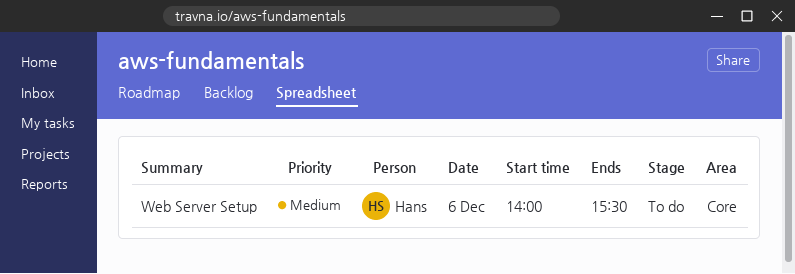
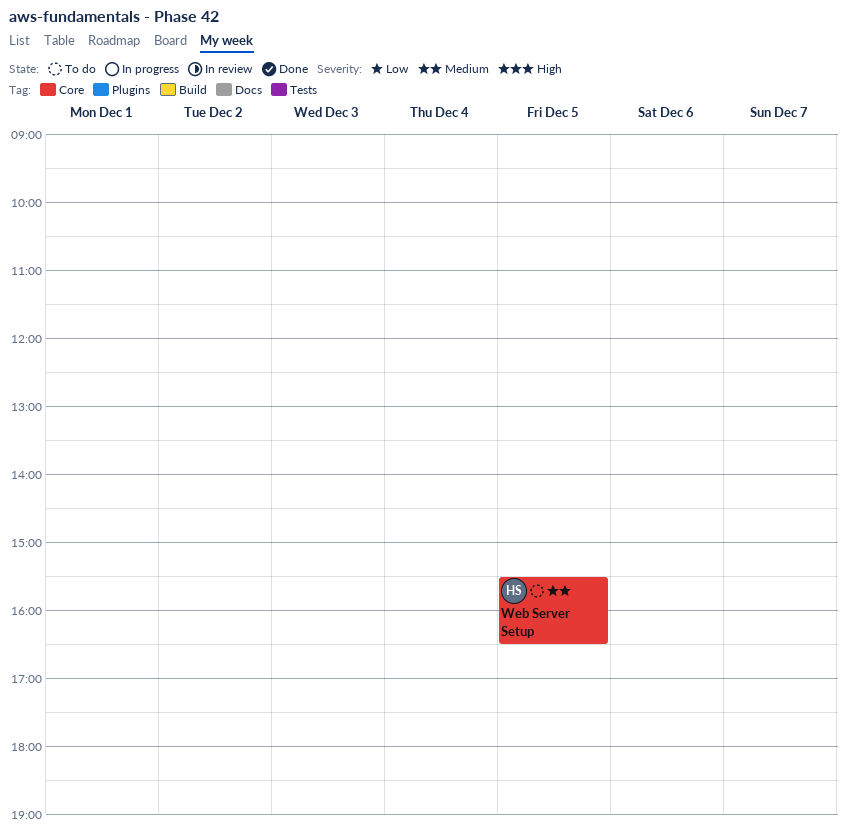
Web Server Setup, day: Dec 6 -> Dec 5
Web Server Setup, begins: 14:00 -> 15:30
Web Server Setup, ends: 15:30 -> 16:30

